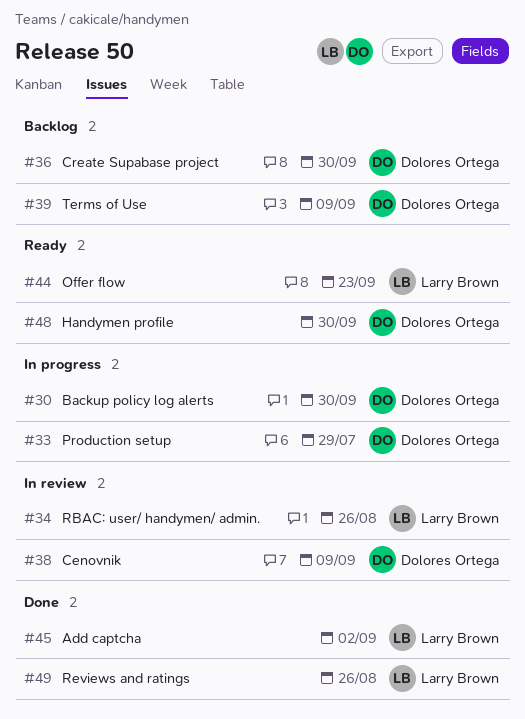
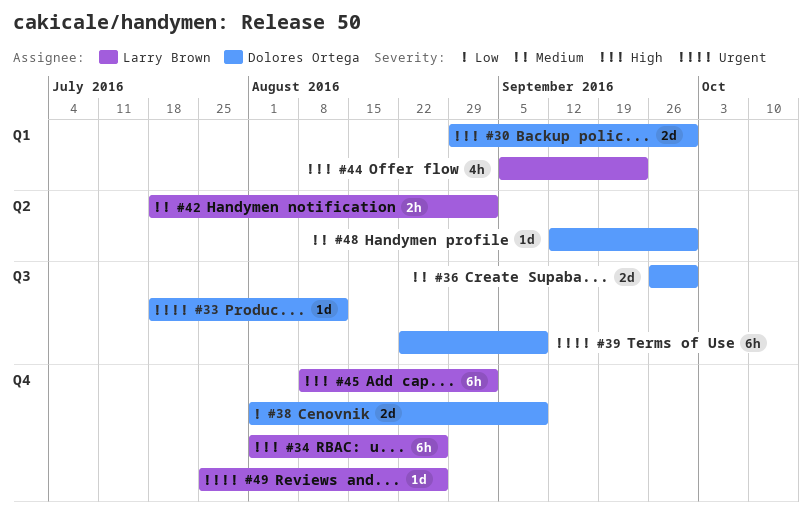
#33, due: Jul 29 -> Aug 12
#42: none -> present

